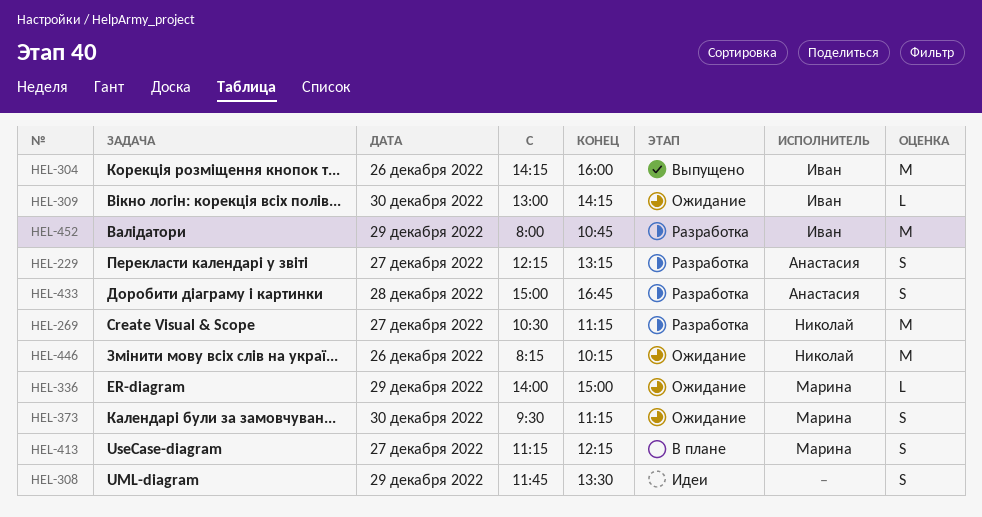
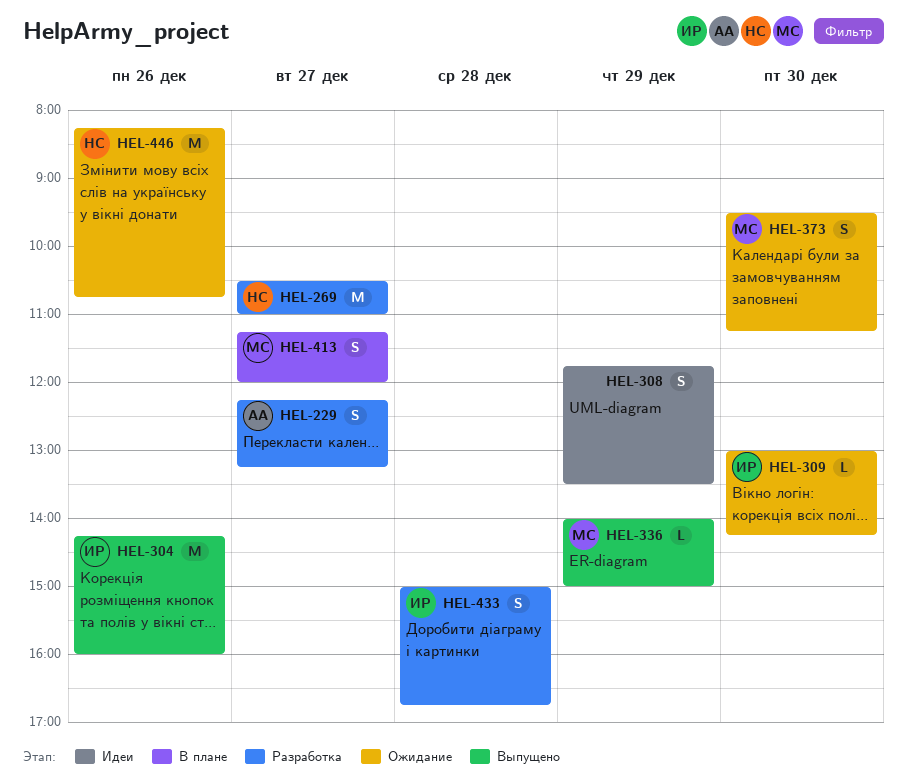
HEL-269, ends: 11:15 -> 11:00
HEL-336, status: Ожидание -> Выпущено
HEL-413, ends: 12:15 -> 12:00
HEL-433, owner: Анастасия -> Иван
HEL-446, ends: 10:15 -> 10:45
HEL-452: present -> none

